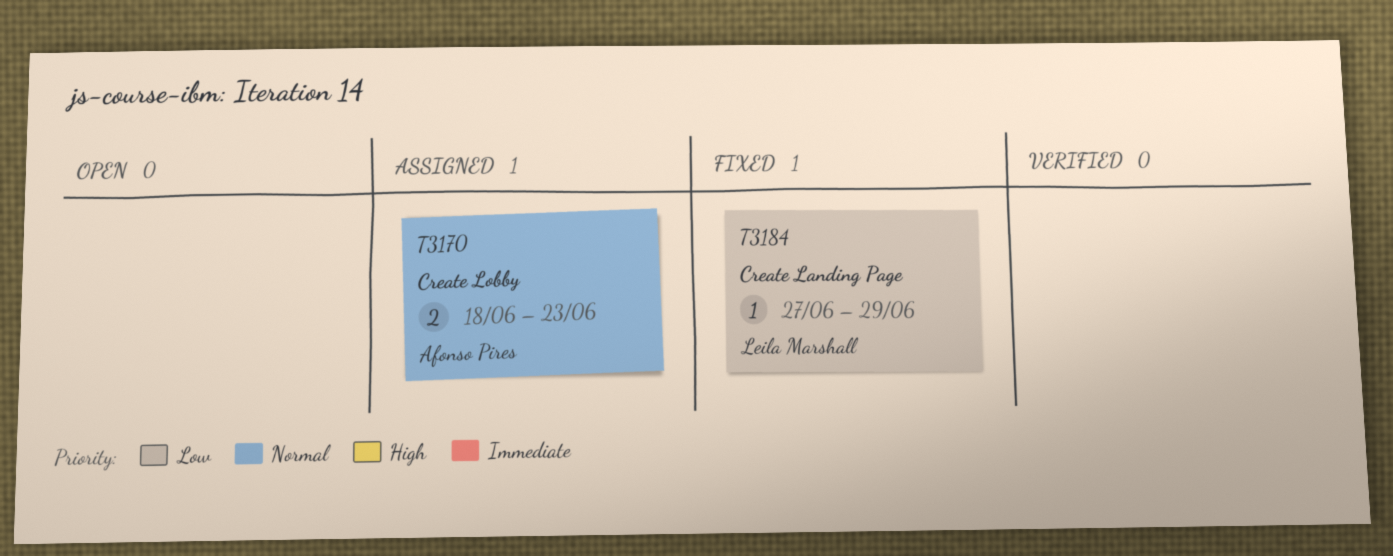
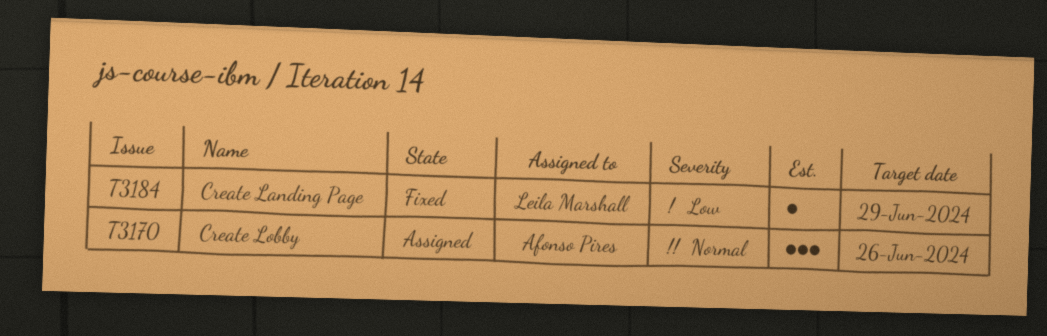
T3170, estimate: 2 -> 3
T3170, due: Jun 23 -> Jun 26

